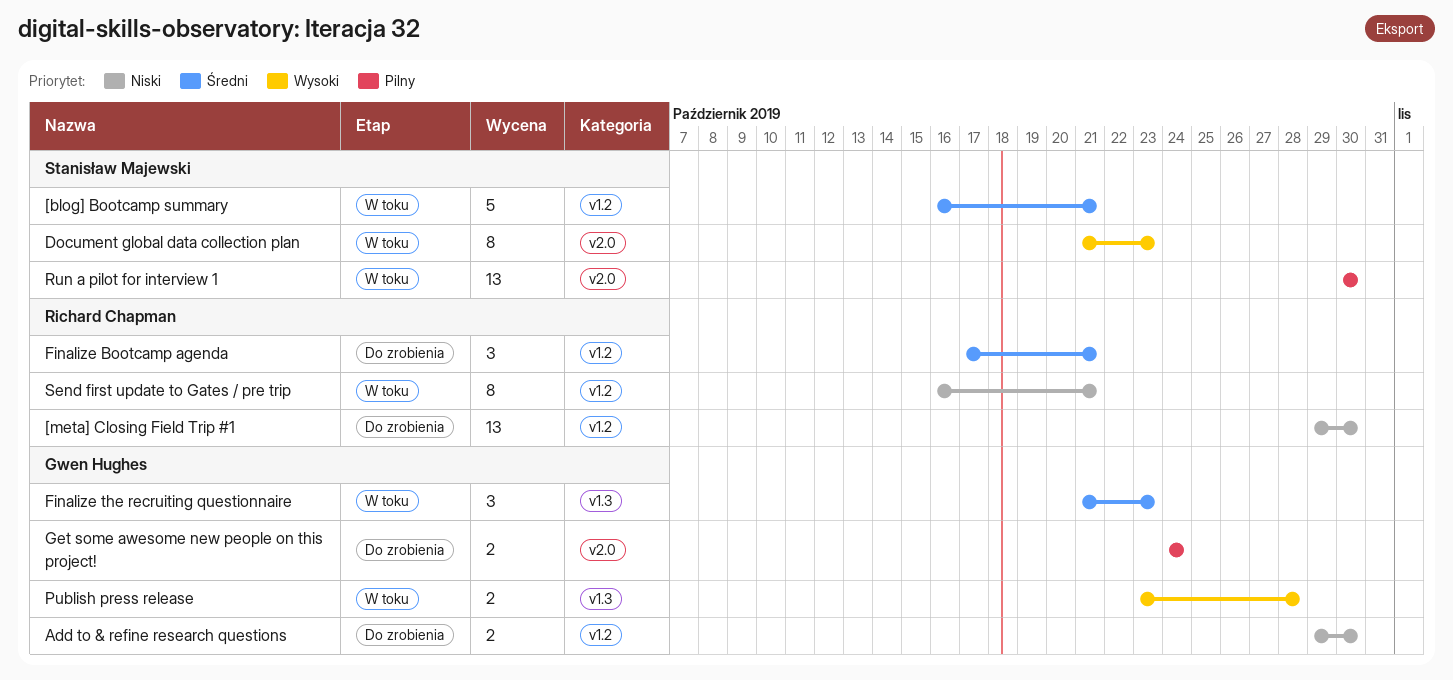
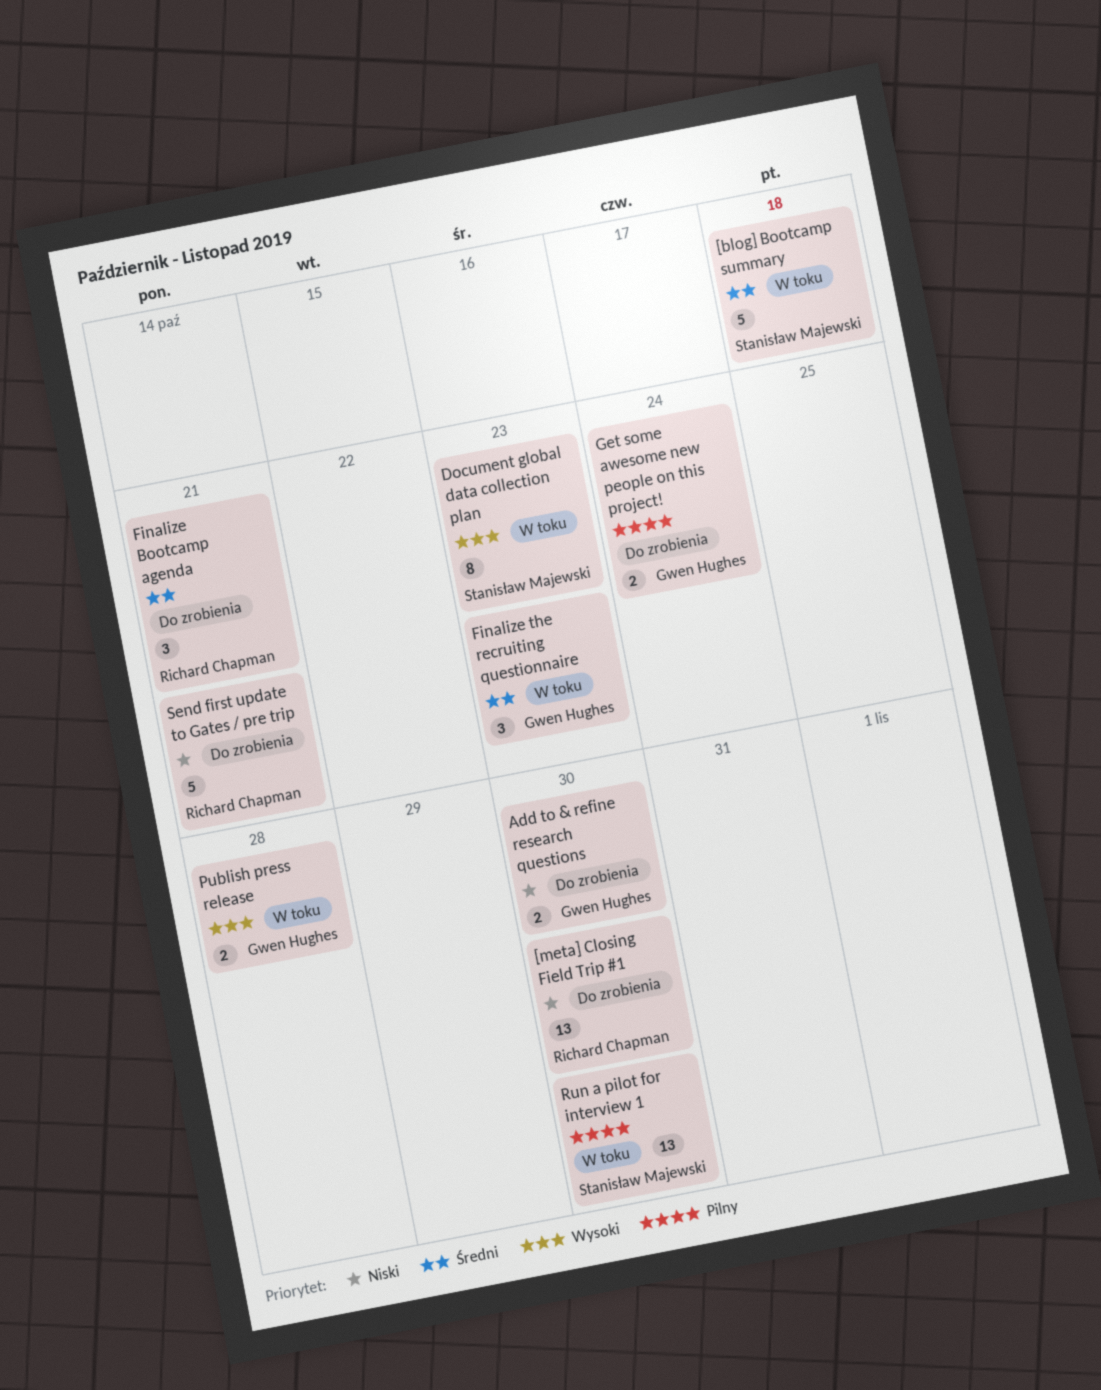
[blog] Bootcamp summary, due: Oct 21 -> Oct 18
Send first update to Gates / pre trip, status: W toku -> Do zrobienia
Send first update to Gates / pre trip, estimate: 8 -> 5

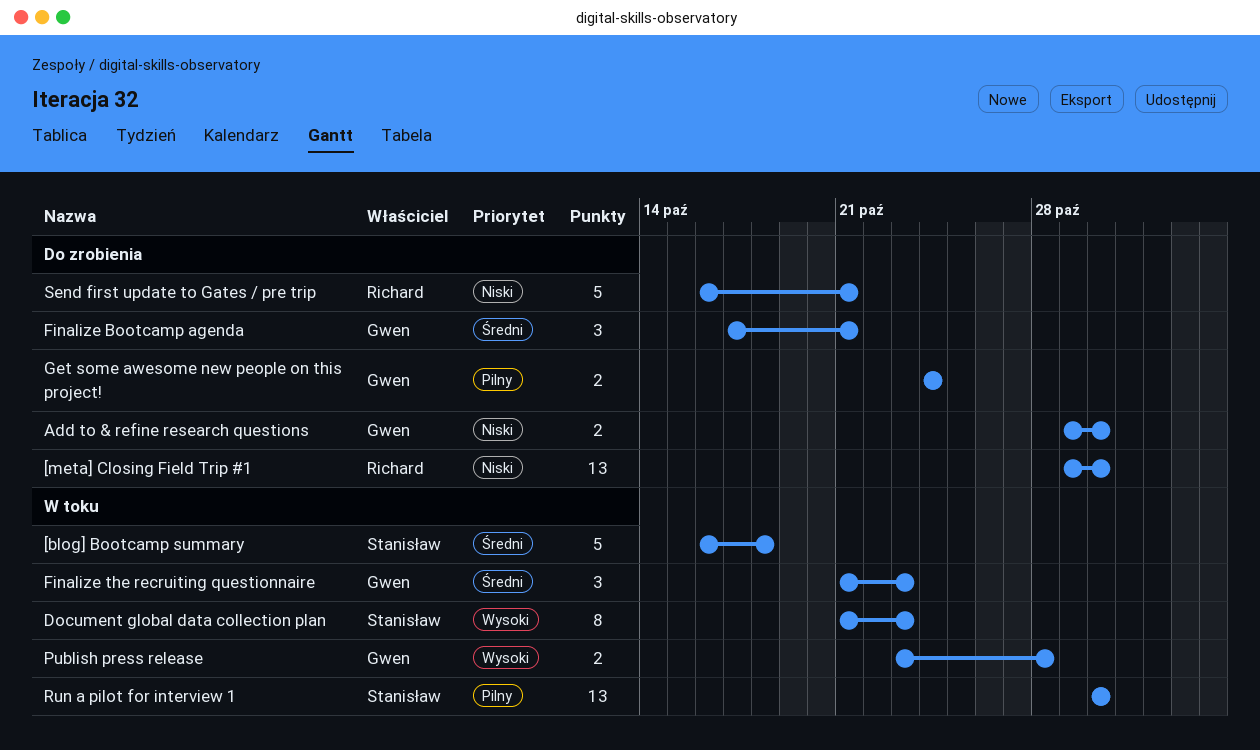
Finalize Bootcamp agenda, owner: Richard Chapman -> Gwen Hughes

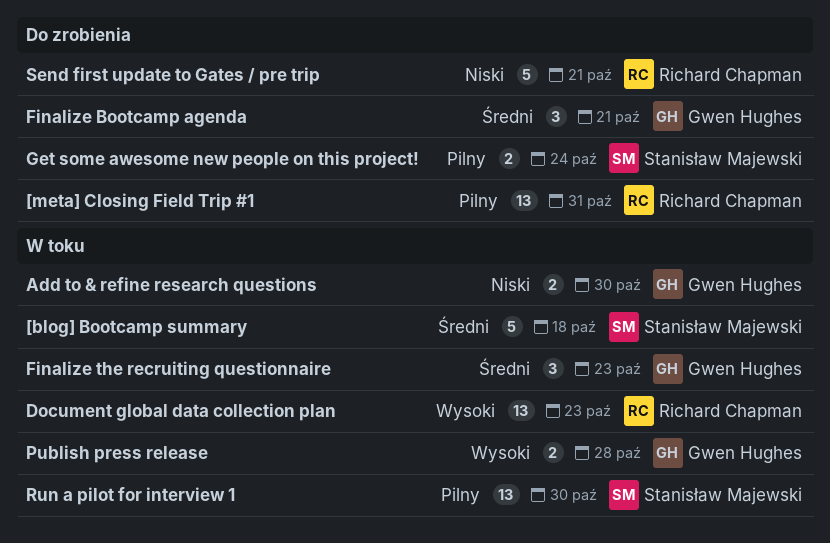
[meta] Closing Field Trip #1, priority: Niski -> Pilny
[meta] Closing Field Trip #1, due: Oct 30 -> Oct 31
Add to & refine research questions, status: Do zrobienia -> W toku
Document global data collection plan, owner: Stanisław Majewski -> Richard Chapman
Document global data collection plan, estimate: 8 -> 13
Get some awesome new people on this project!, owner: Gwen Hughes -> Stanisław Majewski

